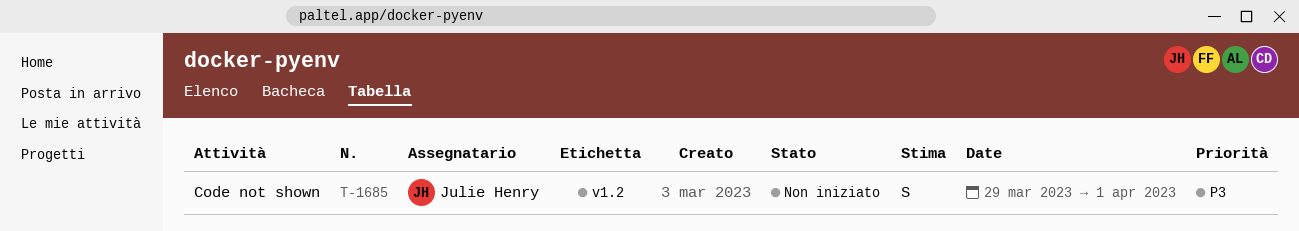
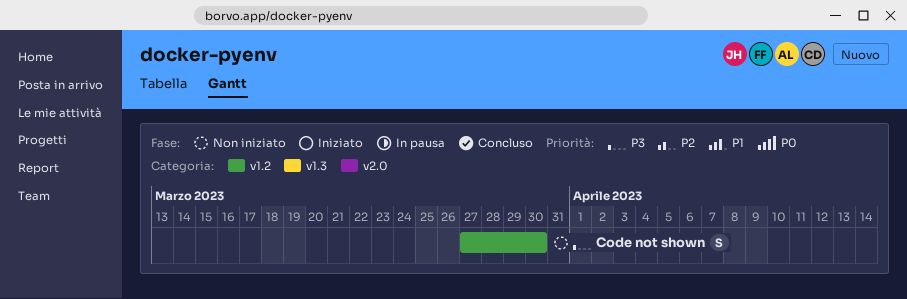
Code not shown, start: Mar 29 -> Mar 27
Code not shown, due: Apr 1 -> Mar 30

